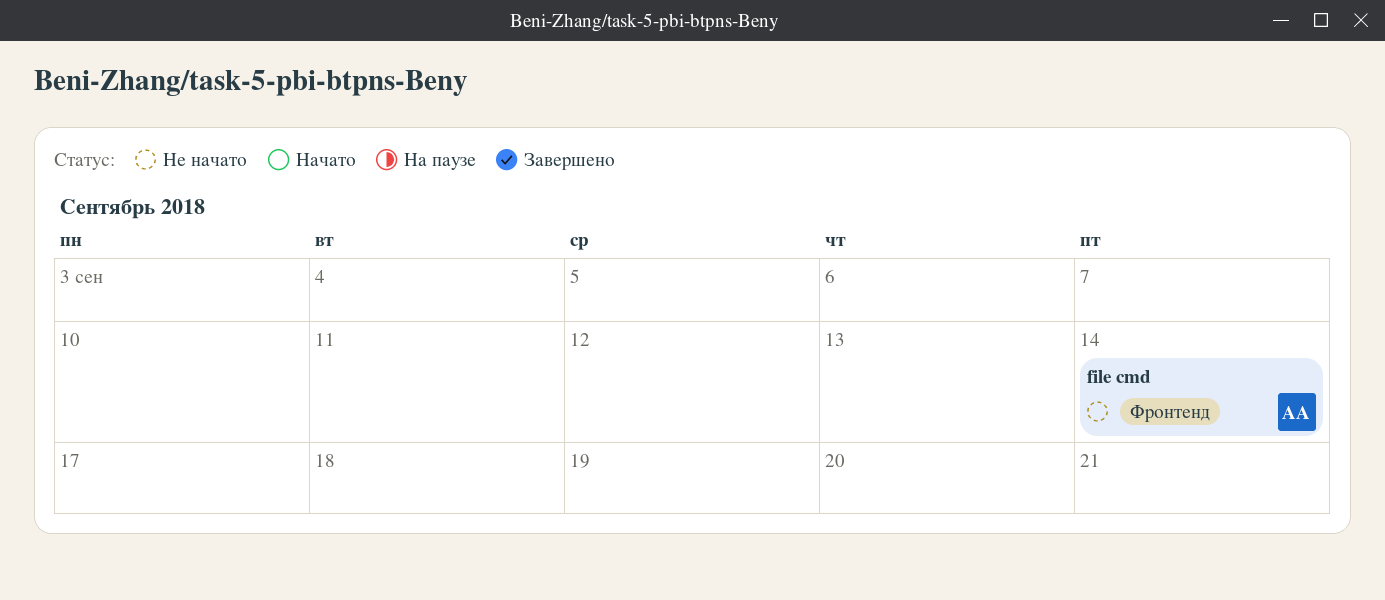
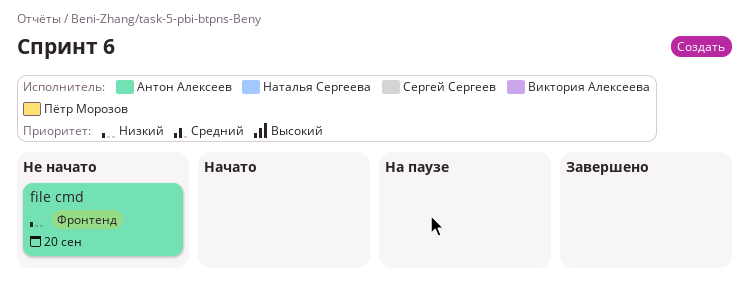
file cmd, due: Sep 14 -> Sep 20

